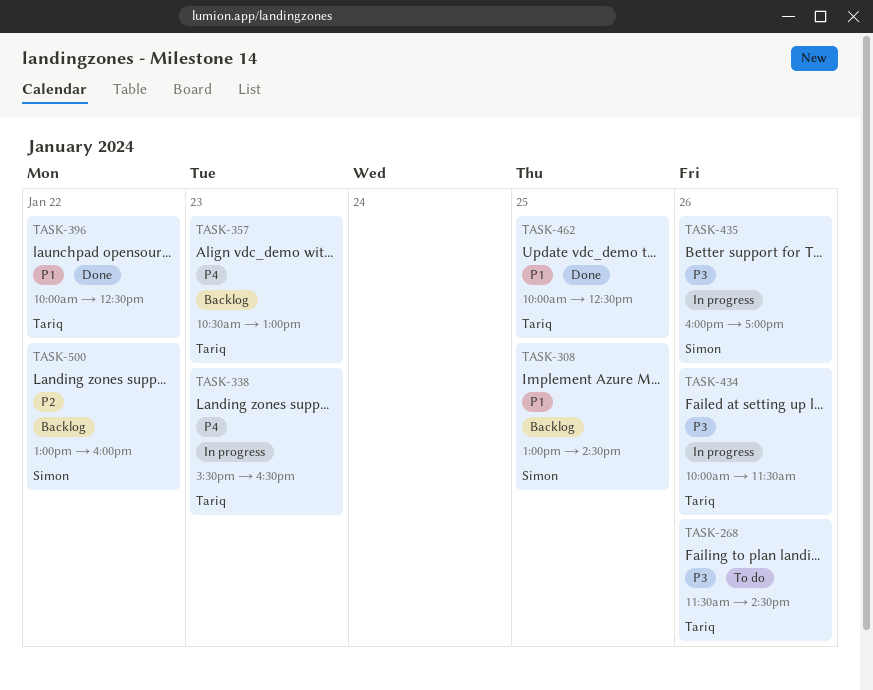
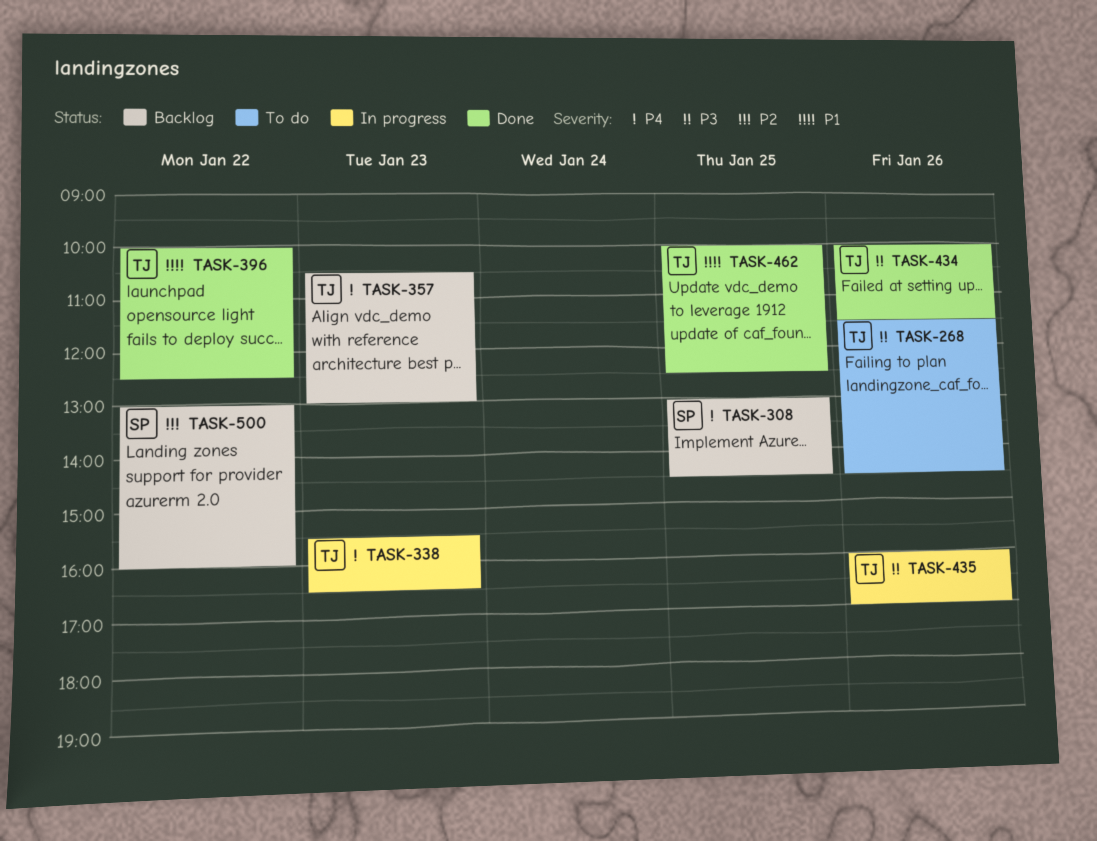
TASK-308, priority: P1 -> P4
TASK-434, status: In progress -> Done
TASK-435, owner: Simon -> Tariq

